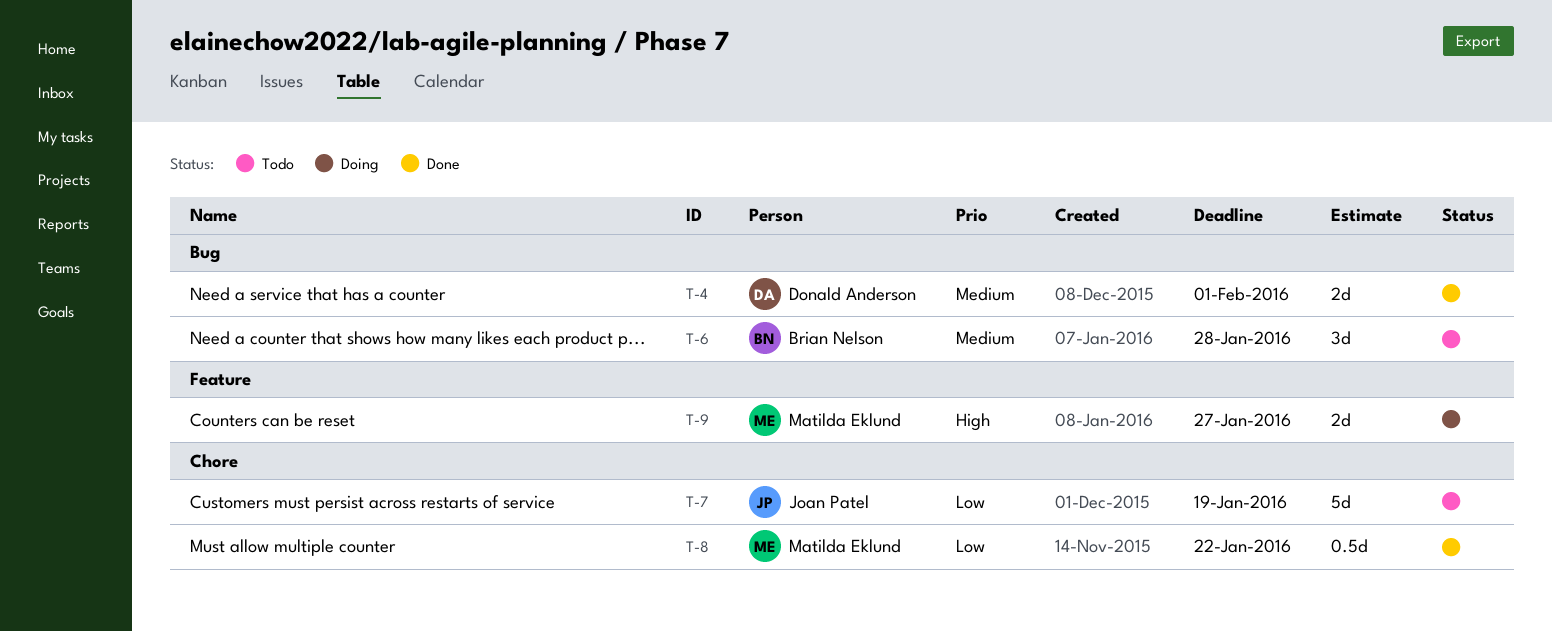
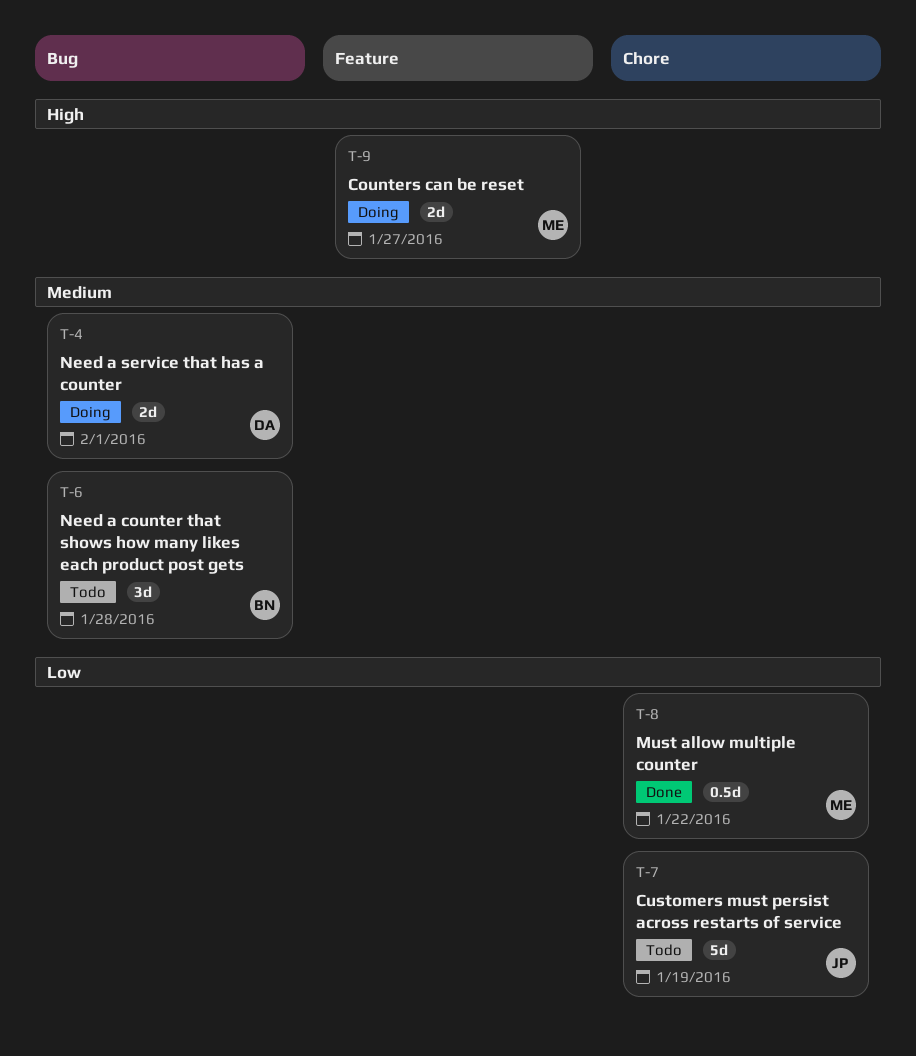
T-4, status: Done -> Doing

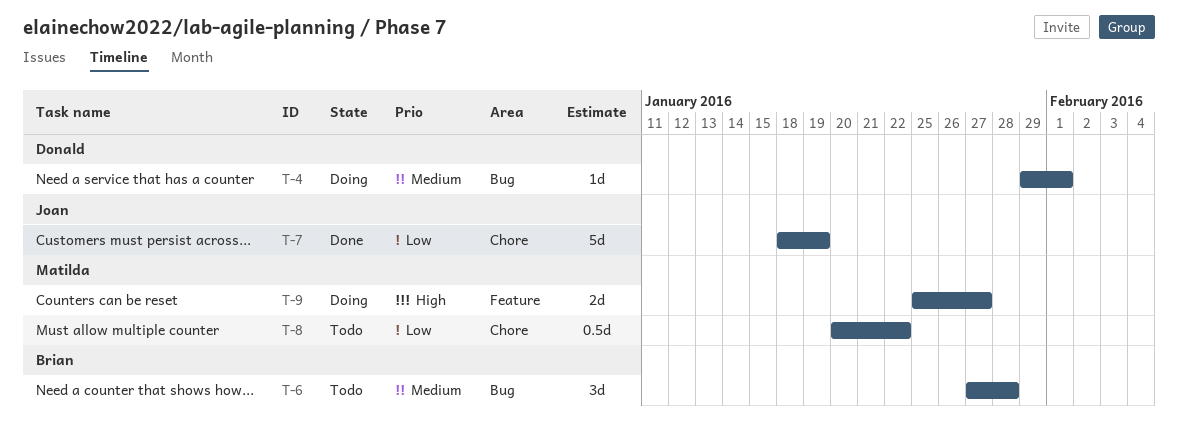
T-4, estimate: 2d -> 1d
T-7, status: Todo -> Done
T-8, status: Done -> Todo

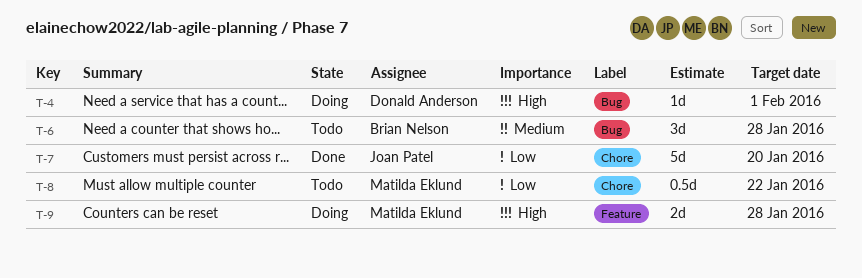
T-4, priority: Medium -> High
T-7, due: Jan 19 -> Jan 20
T-9, due: Jan 27 -> Jan 28

